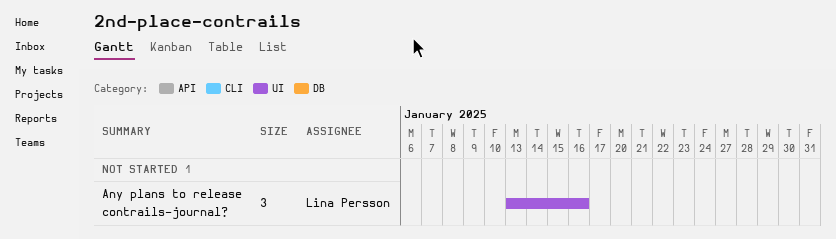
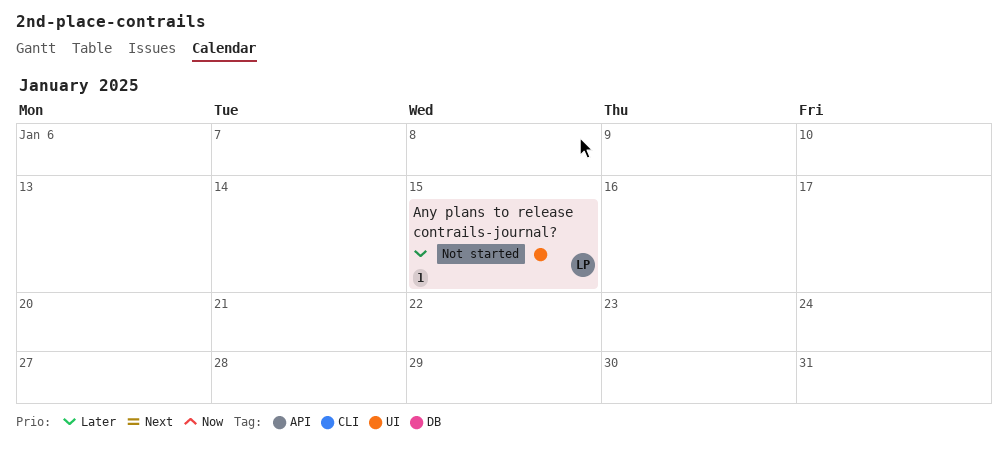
Any plans to release contrails-journal?, estimate: 3 -> 1
Any plans to release contrails-journal?, due: Jan 16 -> Jan 15

